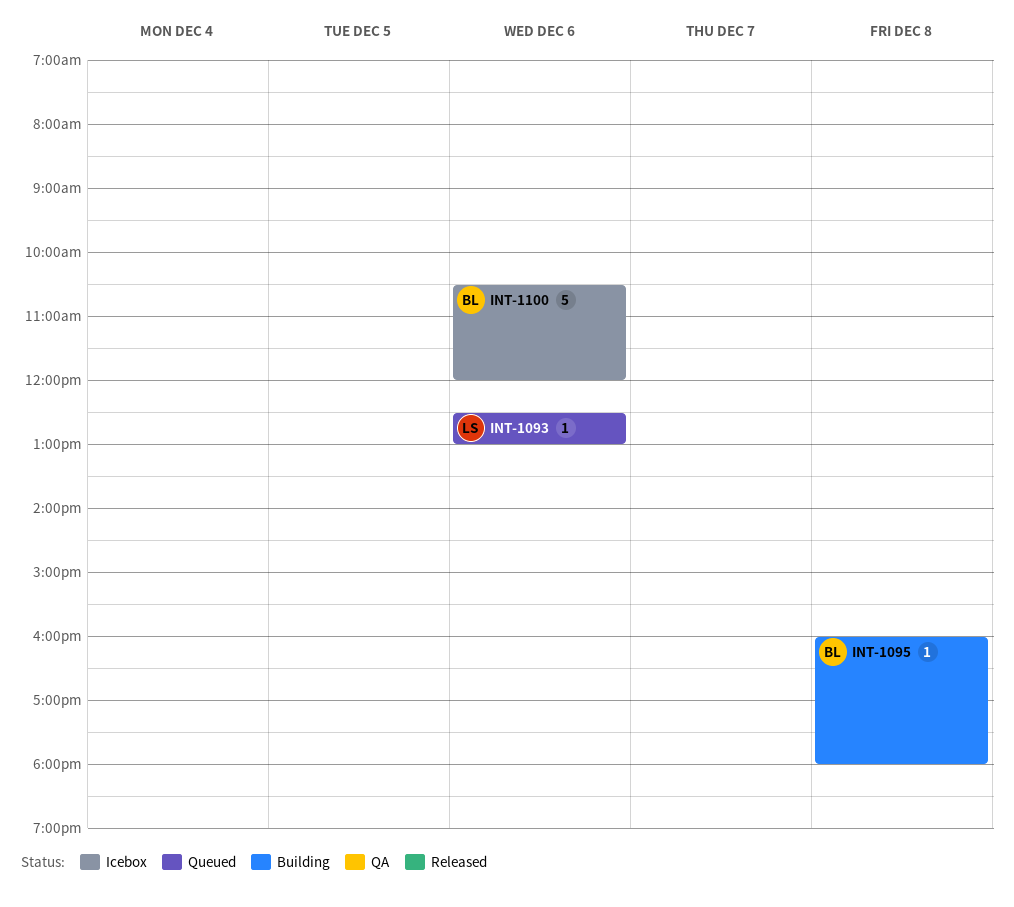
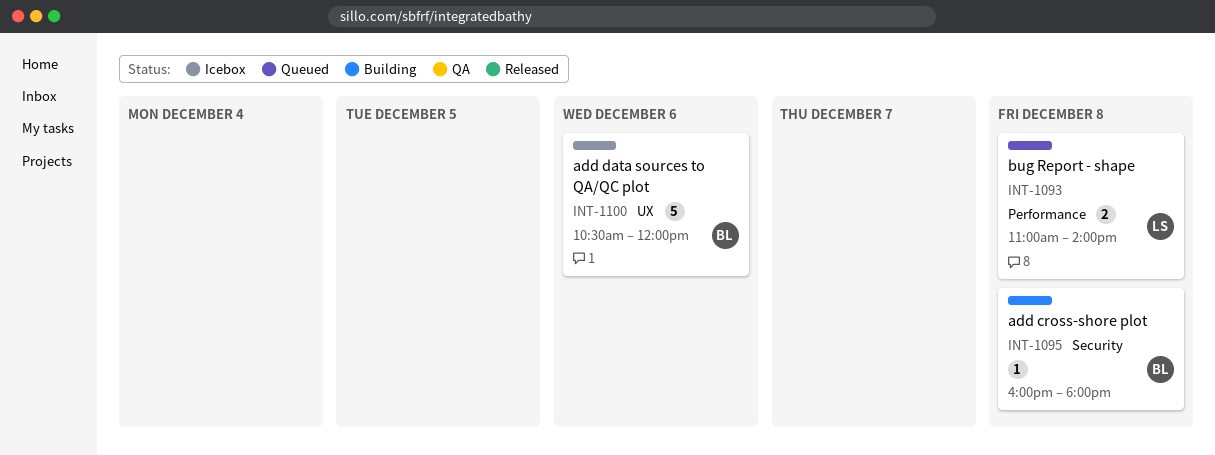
INT-1093, estimate: 1 -> 2
INT-1093, day: Dec 6 -> Dec 8
INT-1093, begins: 12:30 -> 11:00
INT-1093, ends: 13:00 -> 14:00

